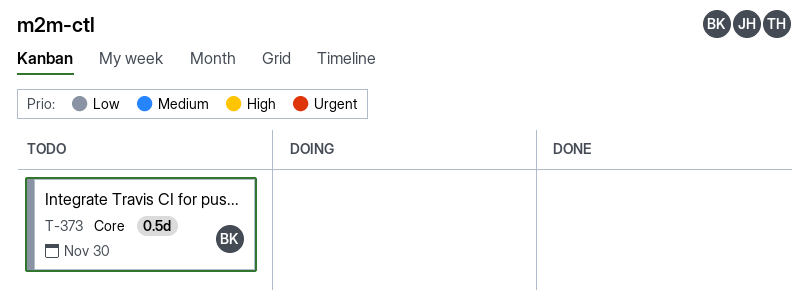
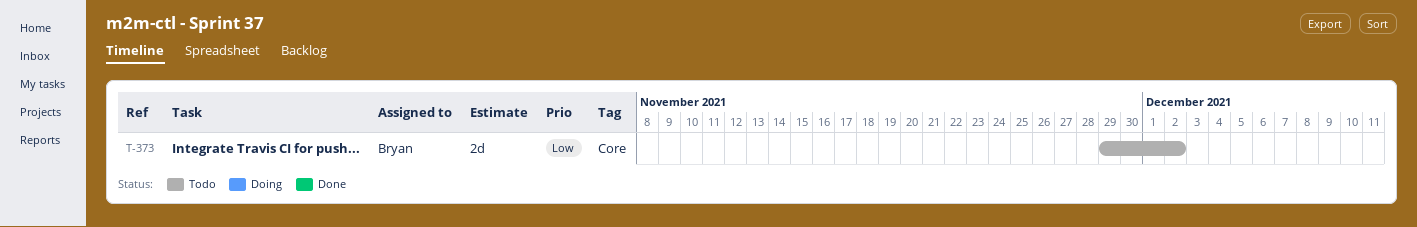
T-373, estimate: 0.5d -> 2d
T-373, due: Nov 30 -> Dec 2

